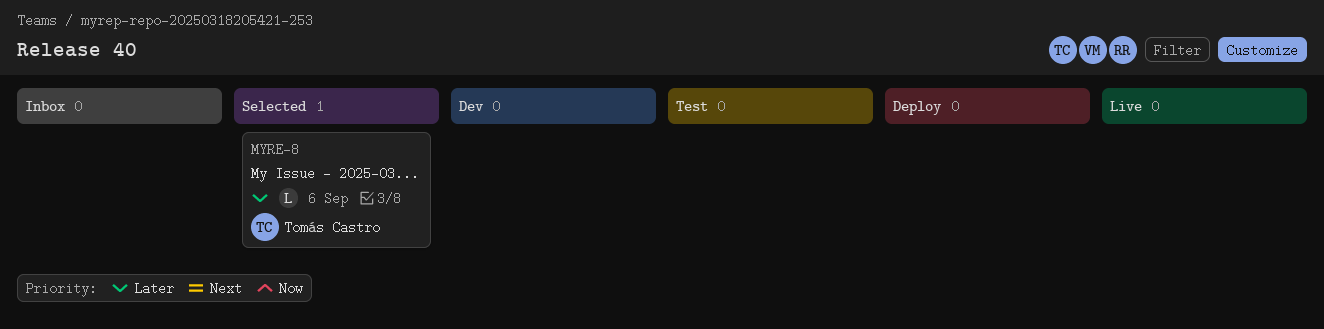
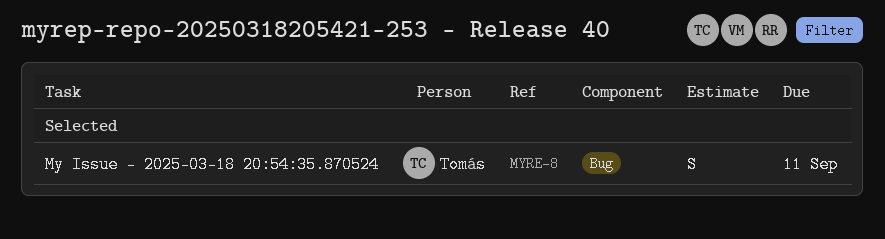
MYRE-8, estimate: L -> S
MYRE-8, due: Sep 6 -> Sep 11

